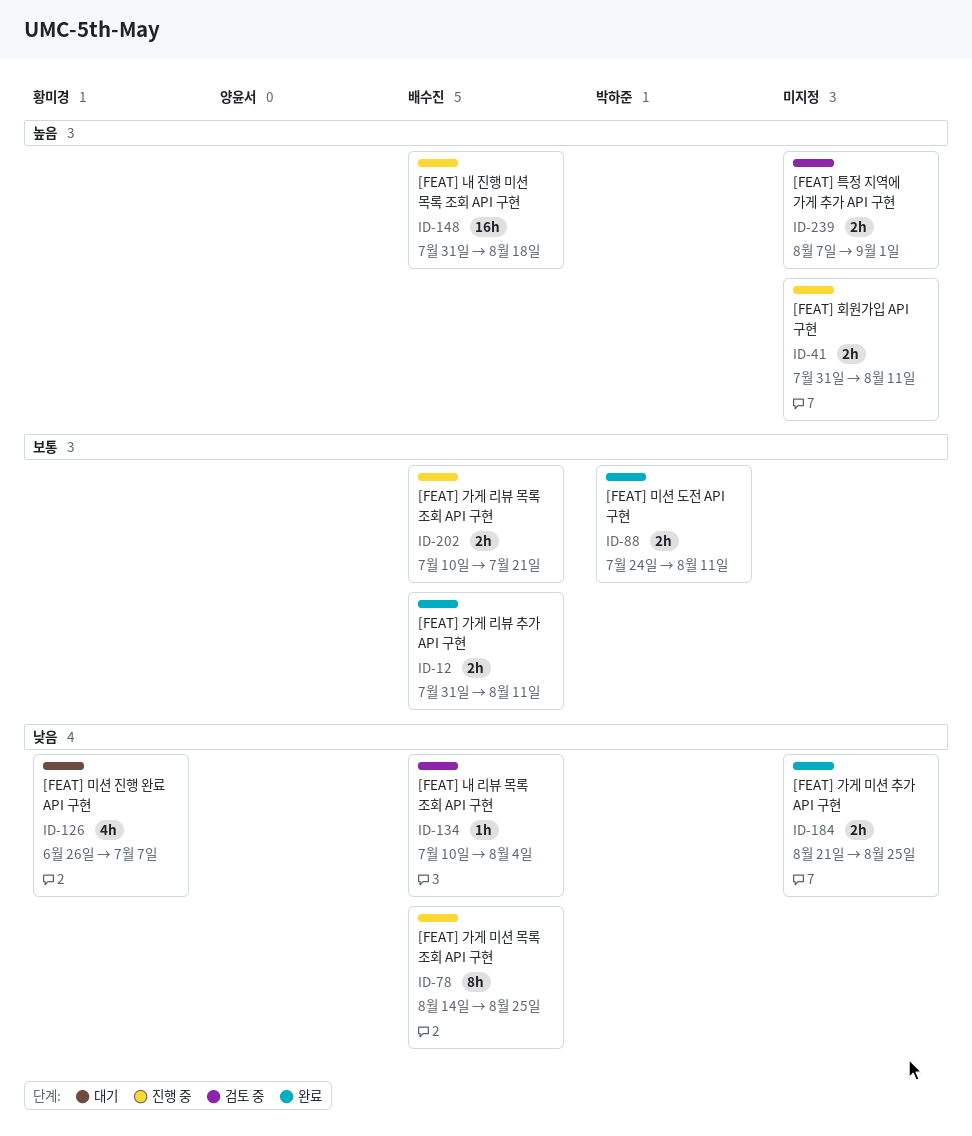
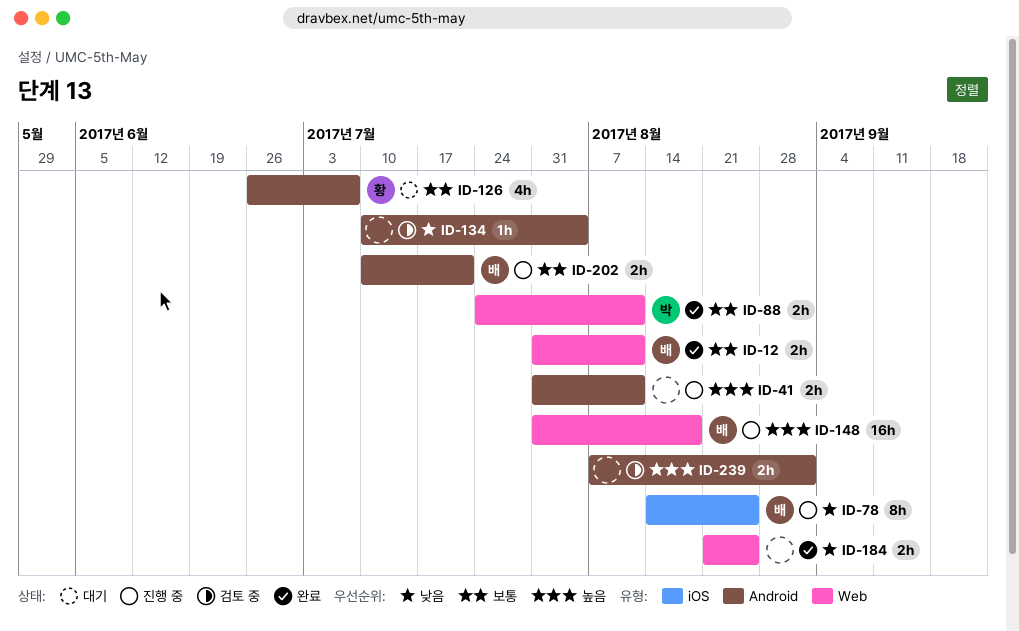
ID-126, priority: 낮음 -> 보통
ID-134, owner: 배수진 -> none

